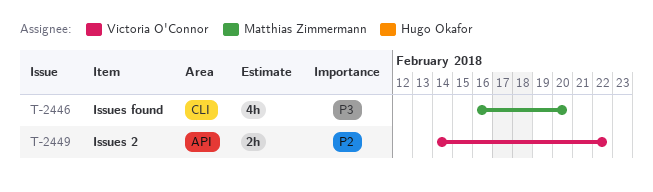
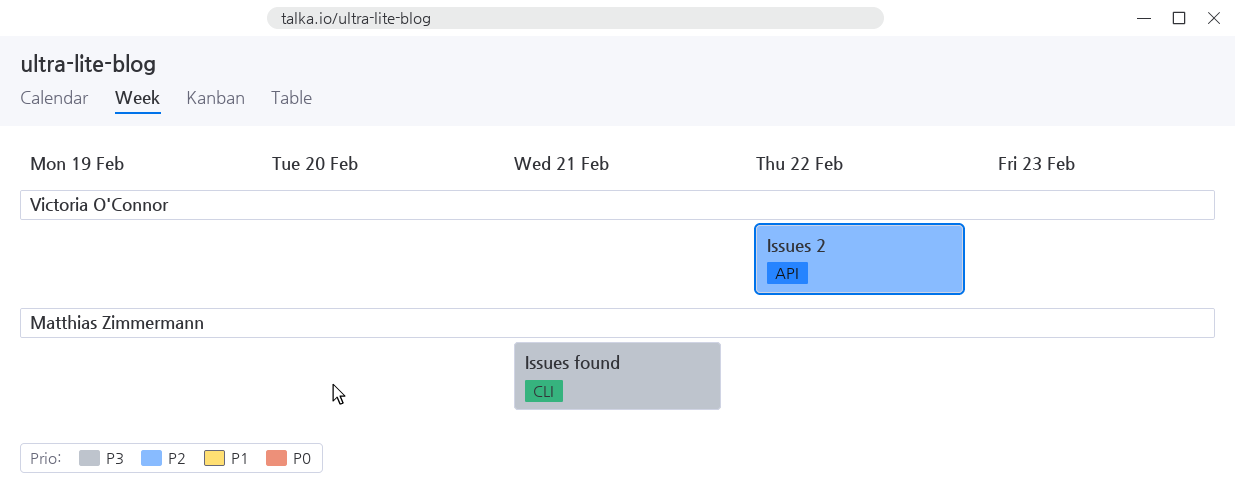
Issues found, due: Feb 20 -> Feb 21

